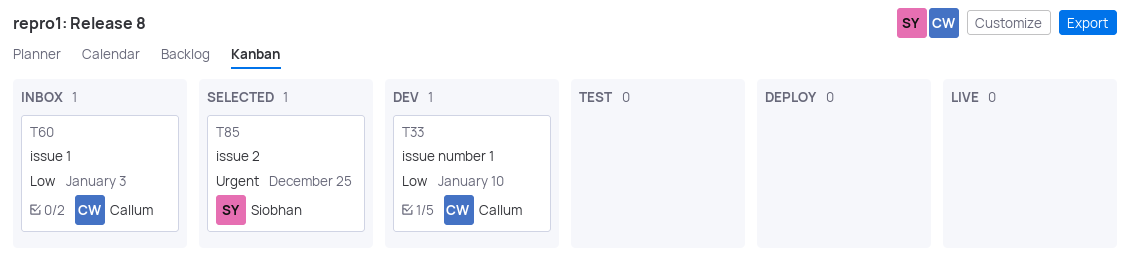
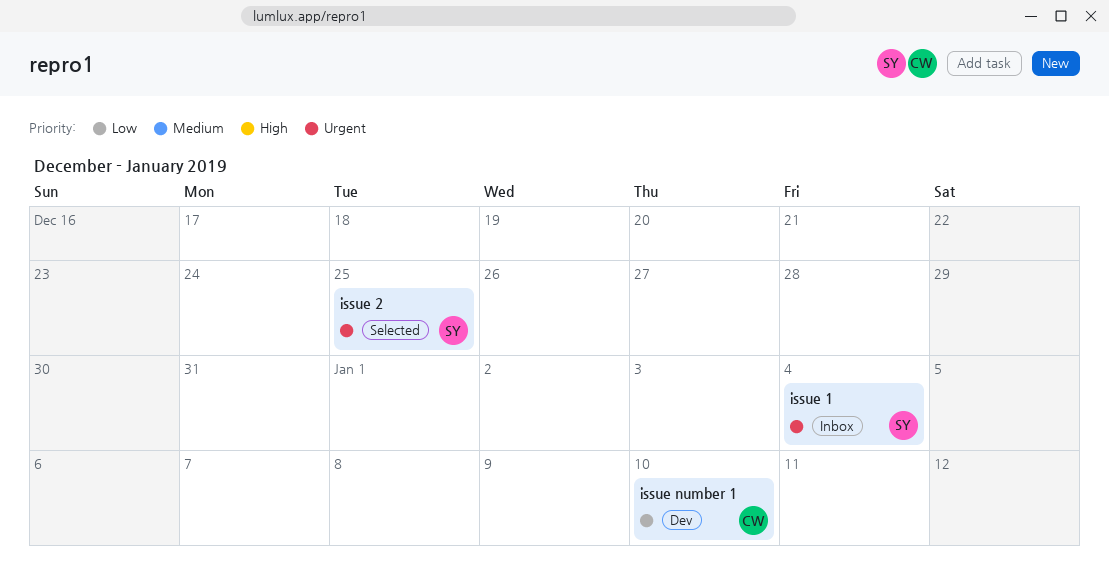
issue 1, owner: Callum -> Siobhan
issue 1, priority: Low -> Urgent
issue 1, due: Jan 3 -> Jan 4

